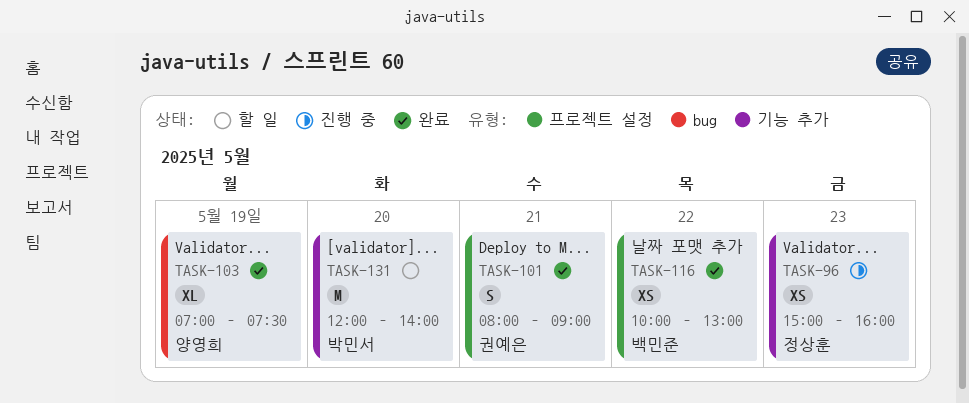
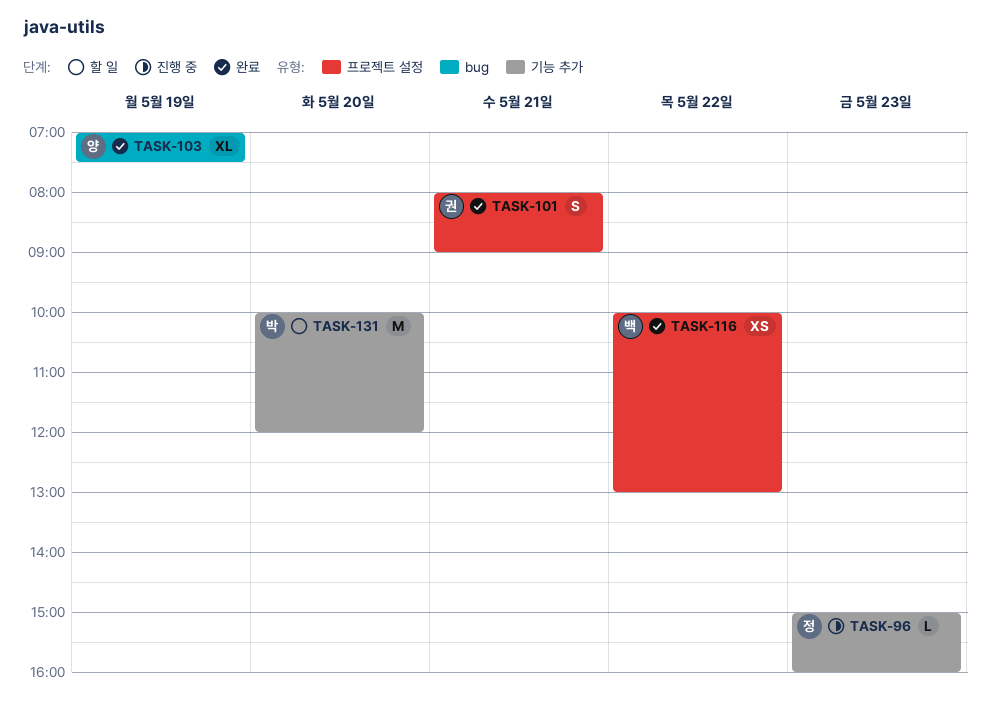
TASK-96, estimate: XS -> L
TASK-131, begins: 12:00 -> 10:00
TASK-131, ends: 14:00 -> 12:00

